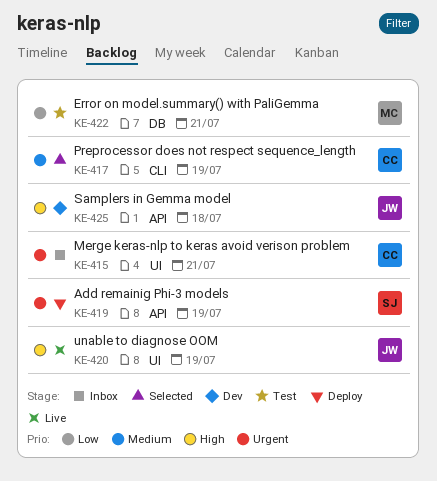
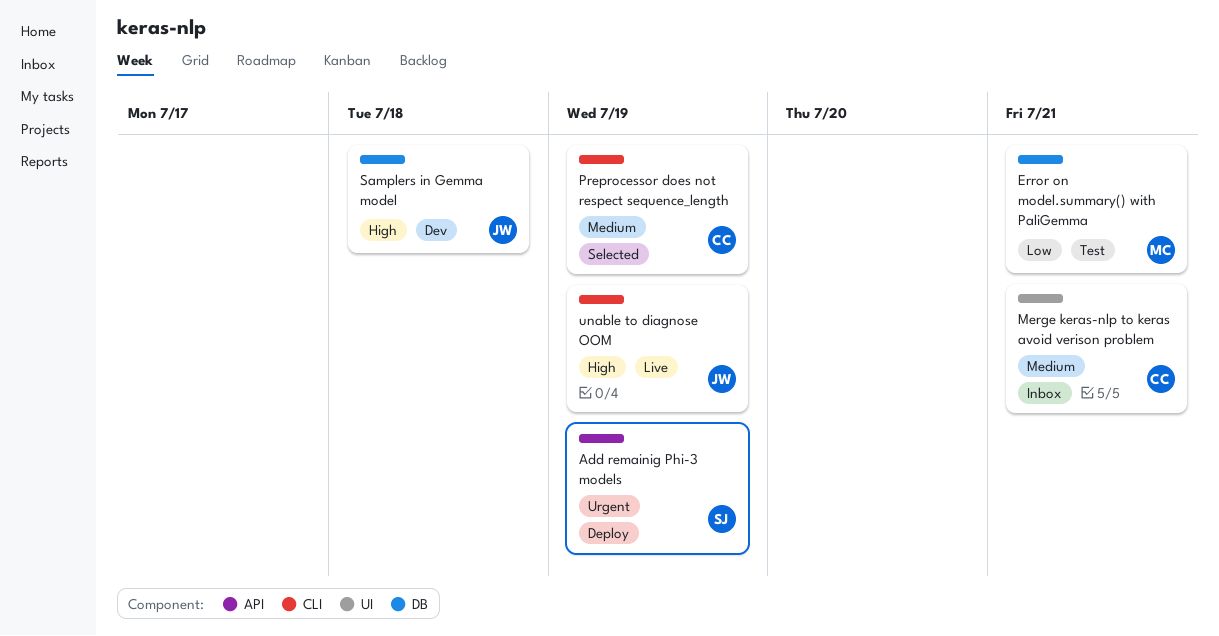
Merge keras-nlp to keras avoid verison problem, priority: Urgent -> Medium
Samplers in Gemma model, label: API -> DB
unable to diagnose OOM, label: UI -> CLI

